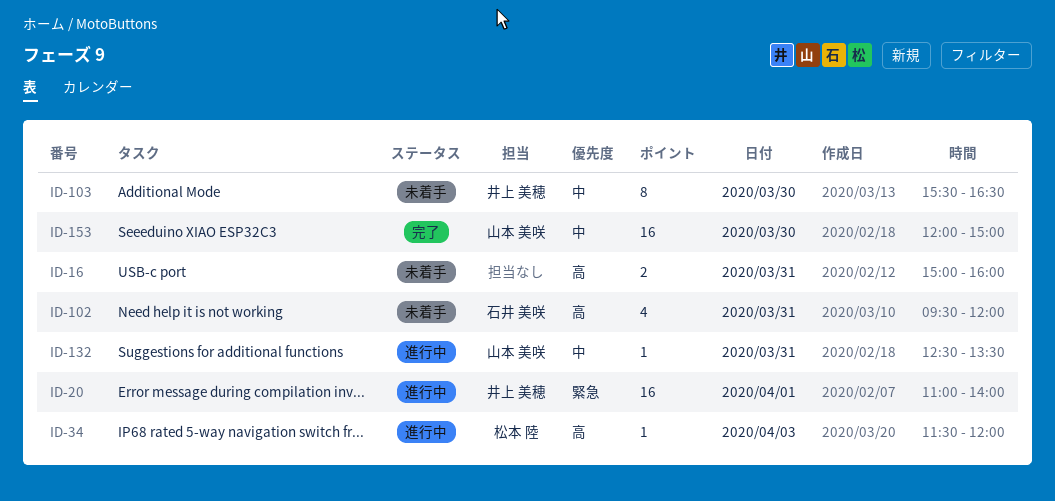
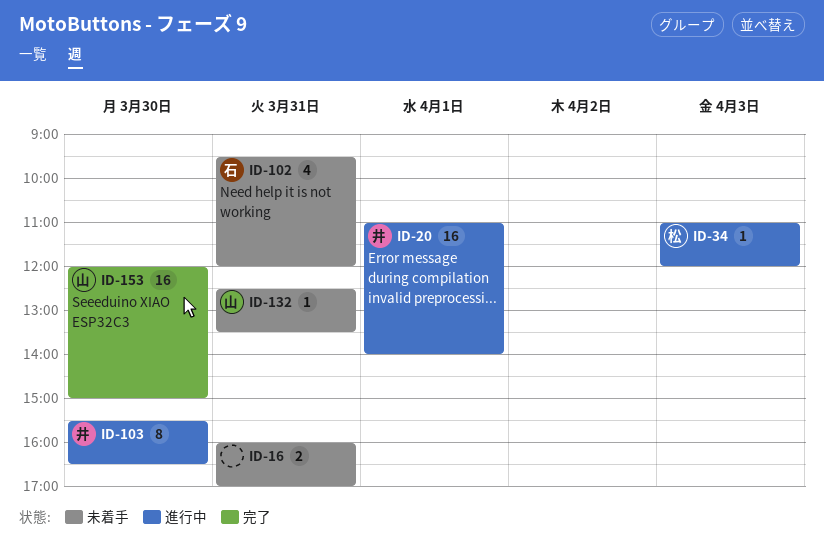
ID-16, begins: 15:00 -> 16:00
ID-16, ends: 16:00 -> 17:00
ID-34, begins: 11:30 -> 11:00
ID-103, status: 未着手 -> 進行中
ID-132, status: 進行中 -> 未着手

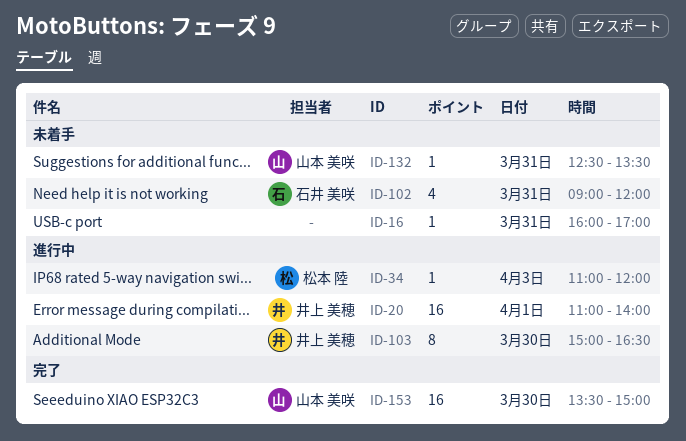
ID-16, estimate: 2 -> 1
ID-102, begins: 09:30 -> 09:00
ID-103, begins: 15:30 -> 15:00
ID-153, begins: 12:00 -> 13:30

